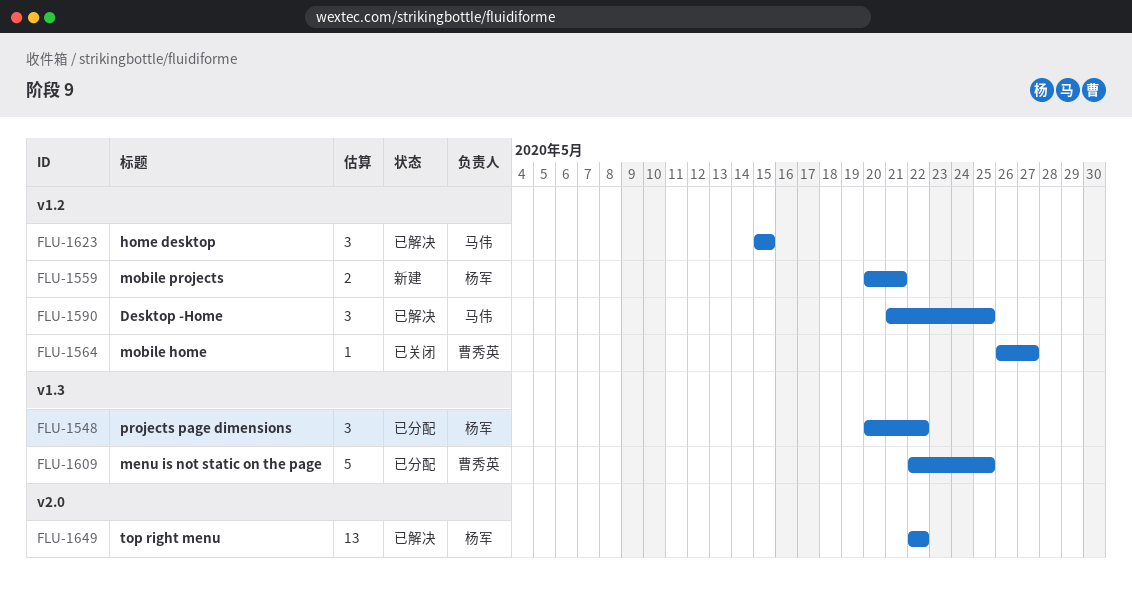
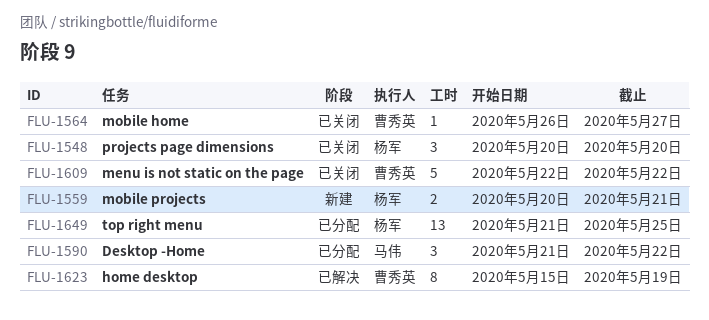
FLU-1548, status: 已分配 -> 已关闭
FLU-1548, due: May 22 -> May 20
FLU-1590, status: 已解决 -> 已分配
FLU-1590, due: May 25 -> May 22
FLU-1609, status: 已分配 -> 已关闭
FLU-1609, due: May 25 -> May 22
FLU-1623, owner: 马伟 -> 曹秀英
FLU-1623, estimate: 3 -> 8
FLU-1623, due: May 15 -> May 19
FLU-1649, status: 已解决 -> 已分配
FLU-1649, start: May 22 -> May 21
FLU-1649, due: May 22 -> May 25

